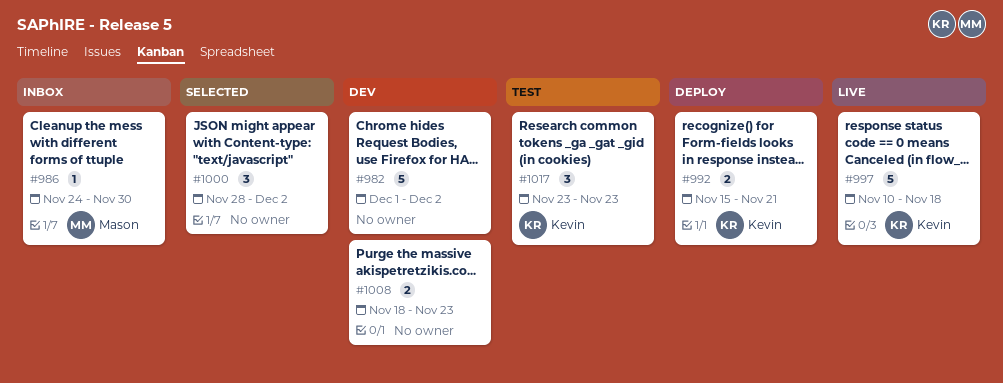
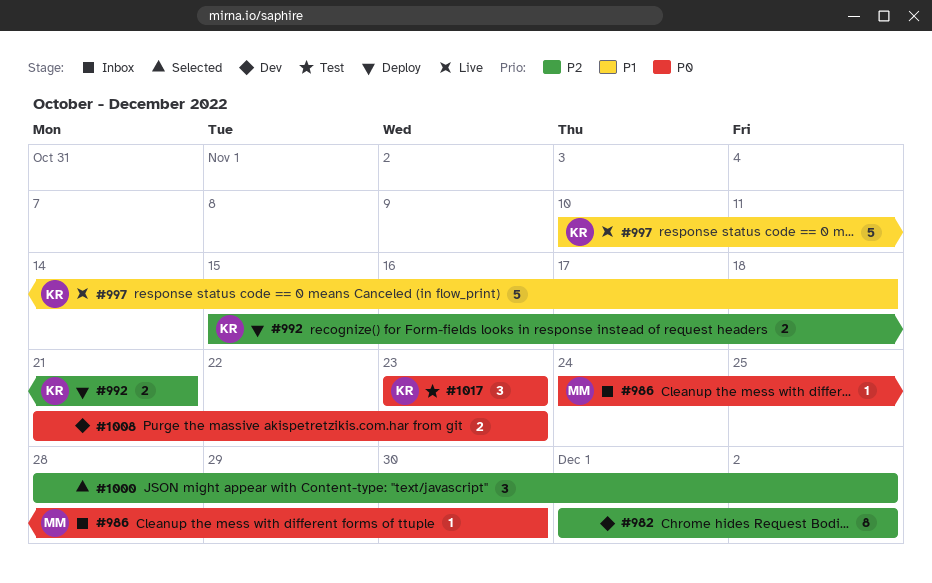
#982, estimate: 5 -> 8
#1008, start: Nov 18 -> Nov 21

